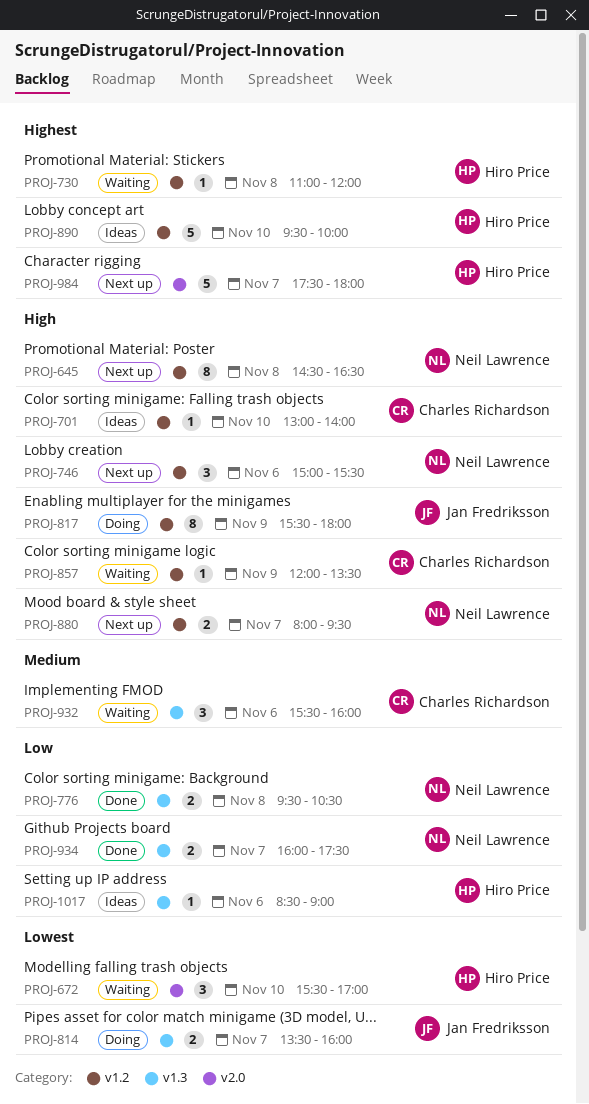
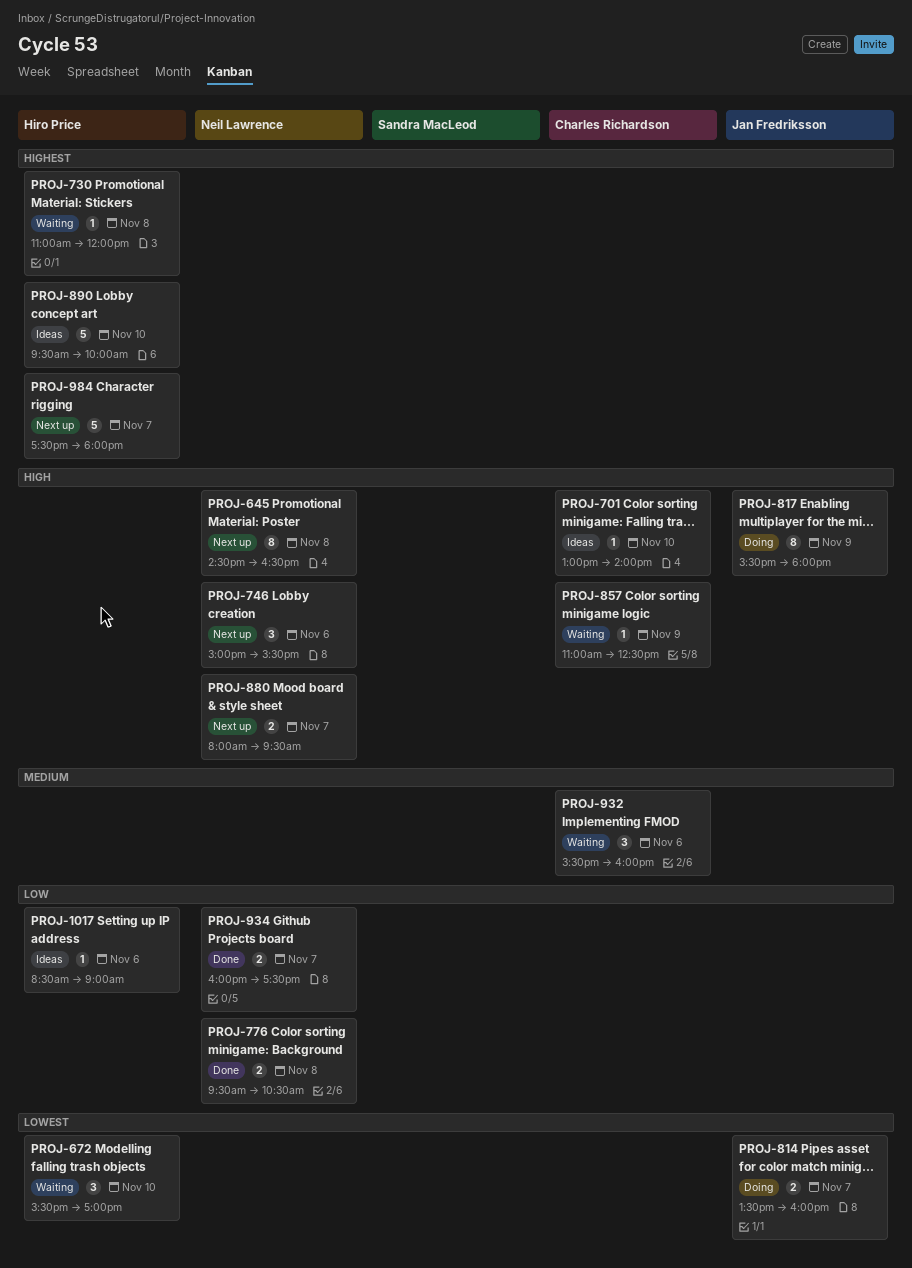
PROJ-857, begins: 12:00 -> 11:00
PROJ-857, ends: 13:30 -> 12:30

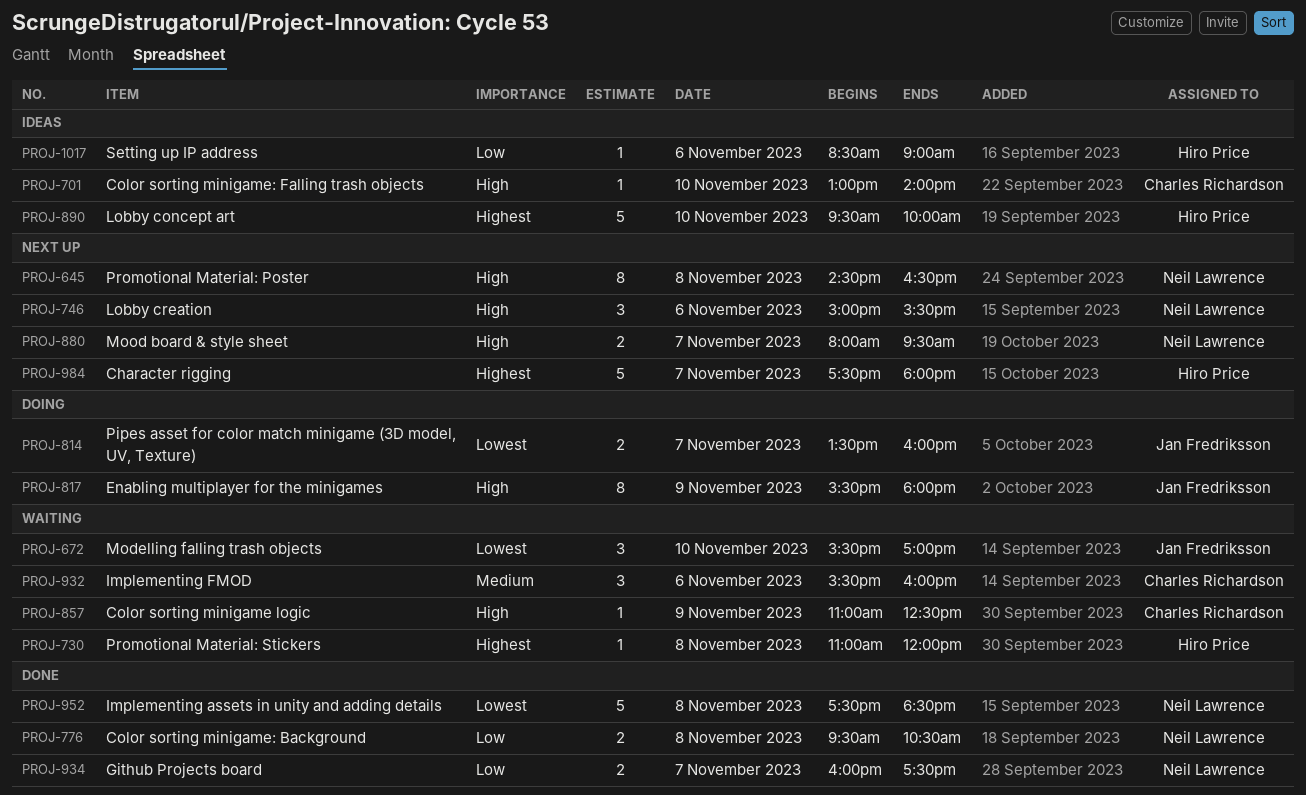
PROJ-672, owner: Hiro Price -> Jan Fredriksson
PROJ-952: none -> present

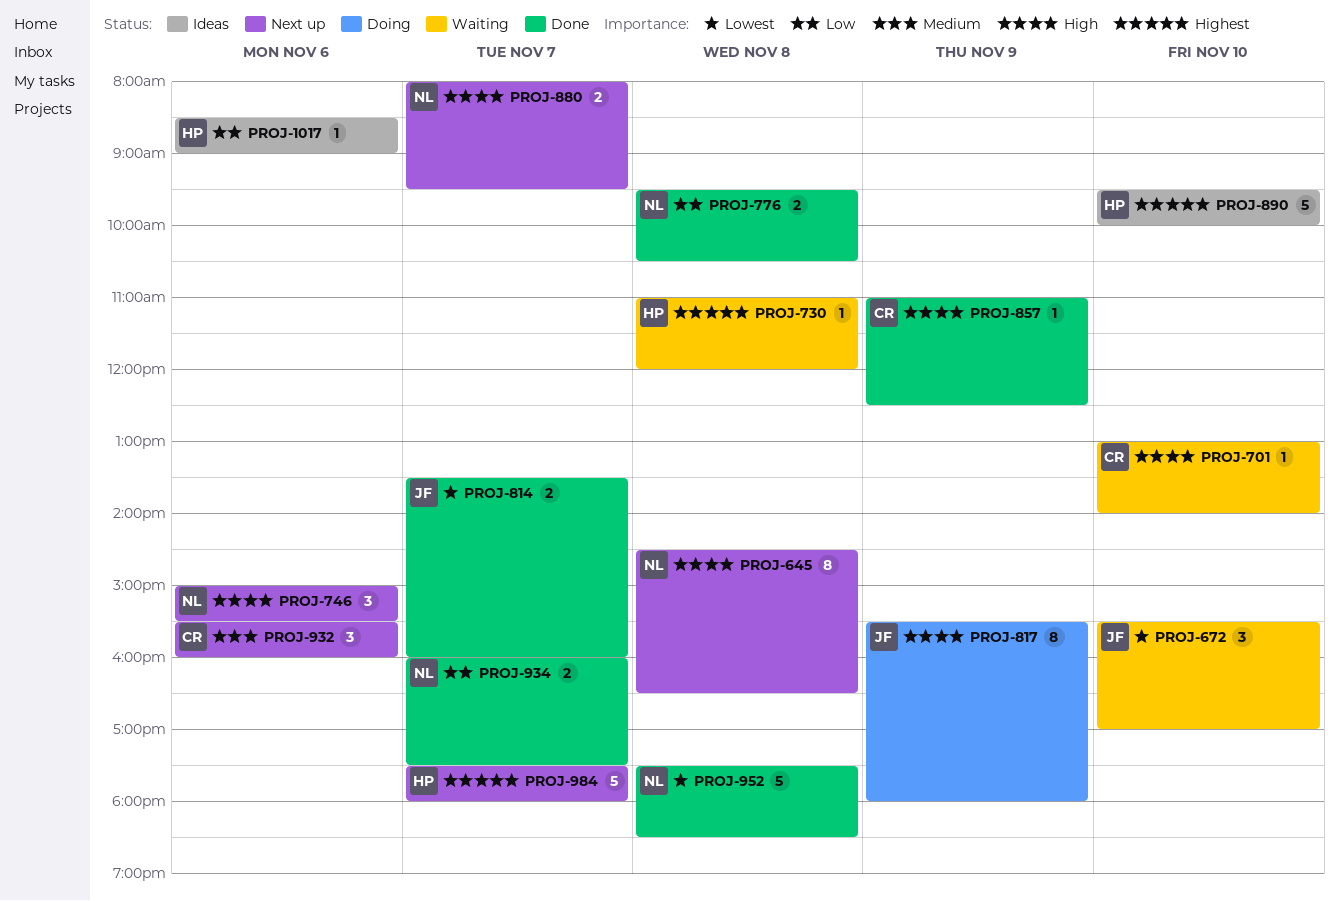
PROJ-701, status: Ideas -> Waiting
PROJ-814, status: Doing -> Done
PROJ-857, status: Waiting -> Done
PROJ-932, status: Waiting -> Next up

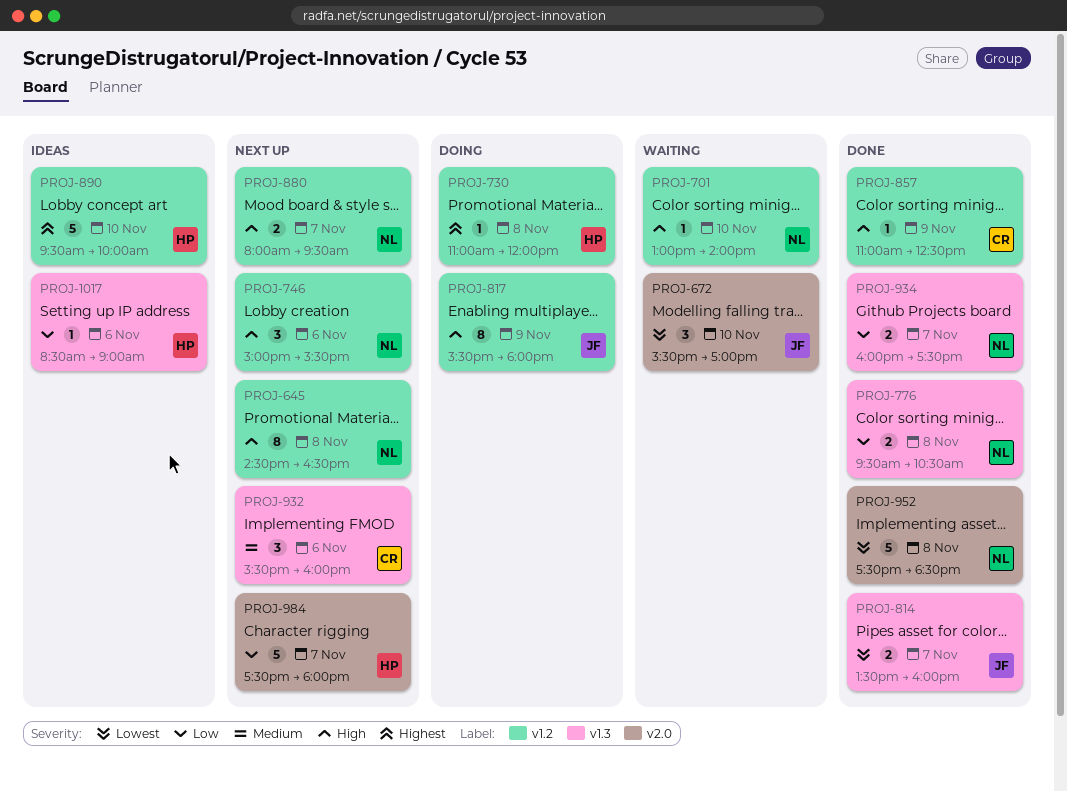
PROJ-701, owner: CR -> NL
PROJ-730, status: Waiting -> Doing
PROJ-984, priority: Highest -> Low

